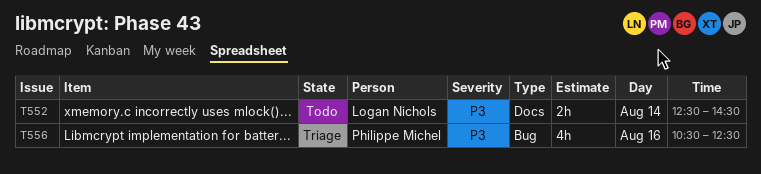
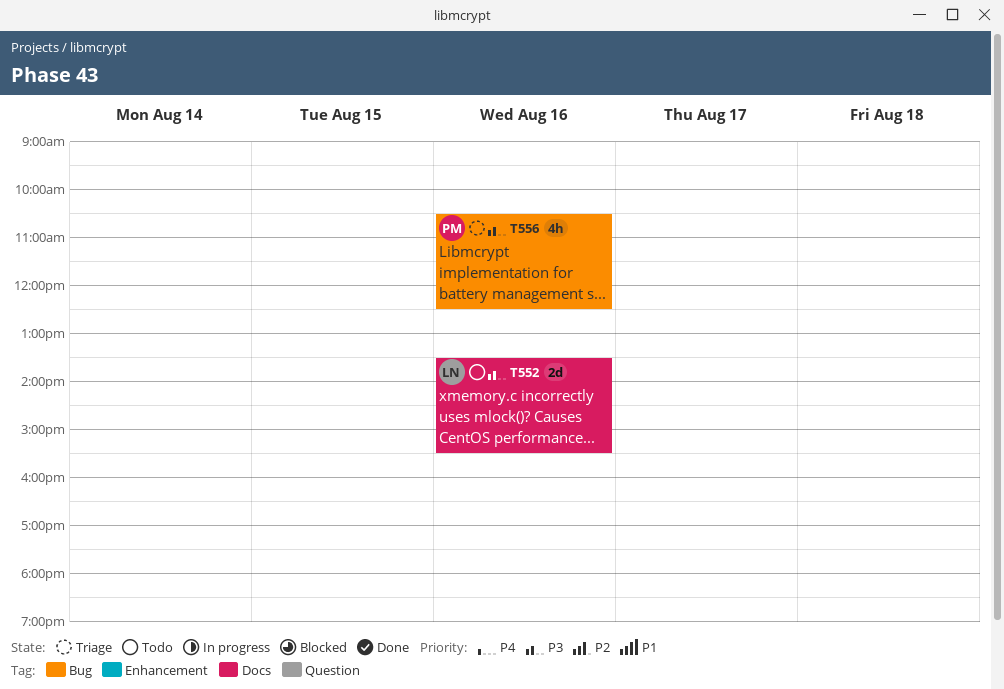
T552, estimate: 2h -> 2d
T552, day: Aug 14 -> Aug 16
T552, begins: 12:30 -> 13:30
T552, ends: 14:30 -> 15:30

